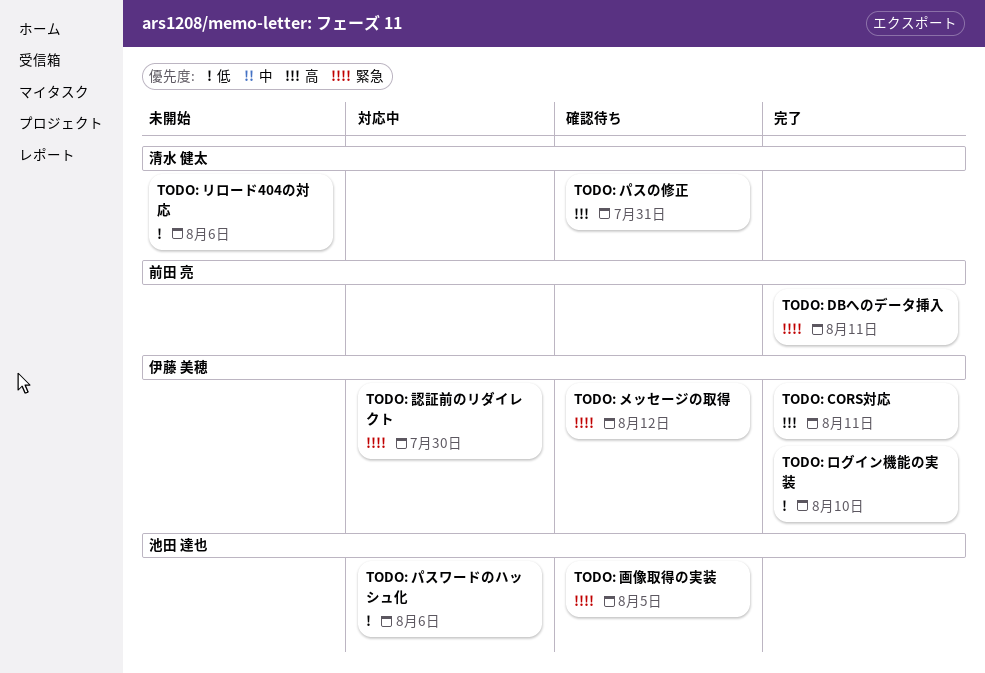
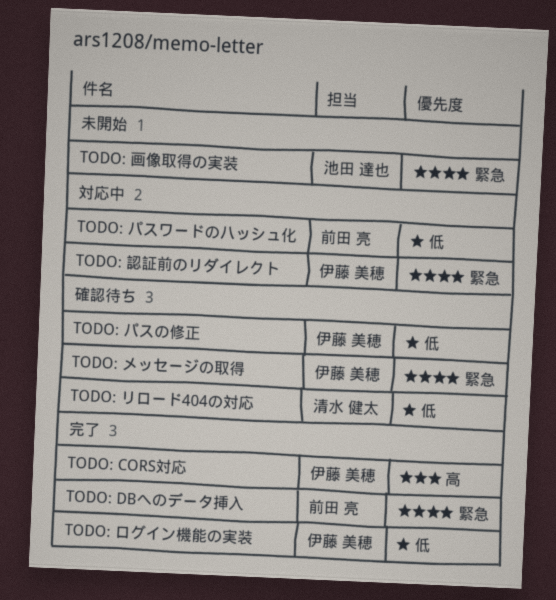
TODO: パスの修正, owner: 清水 健太 -> 伊藤 美穂
TODO: パスの修正, priority: 高 -> 低
TODO: パスワードのハッシュ化, owner: 池田 達也 -> 前田 亮
TODO: リロード404の対応, status: 未開始 -> 確認待ち
TODO: 画像取得の実装, status: 確認待ち -> 未開始

